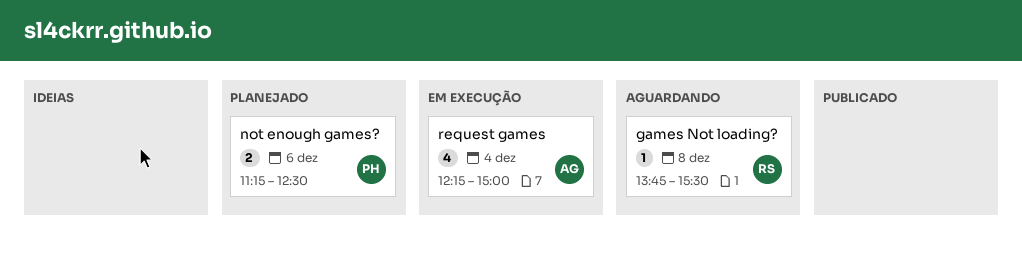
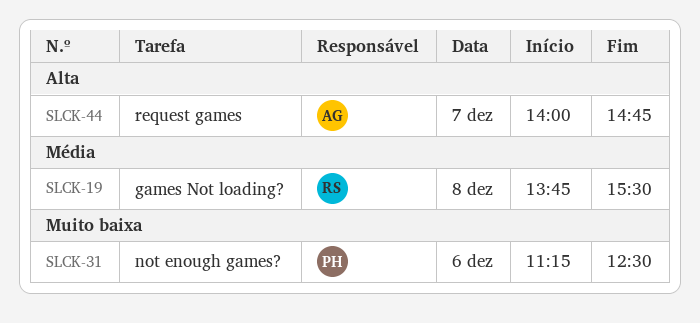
request games, day: Dec 4 -> Dec 7
request games, begins: 12:15 -> 14:00
request games, ends: 15:00 -> 14:45

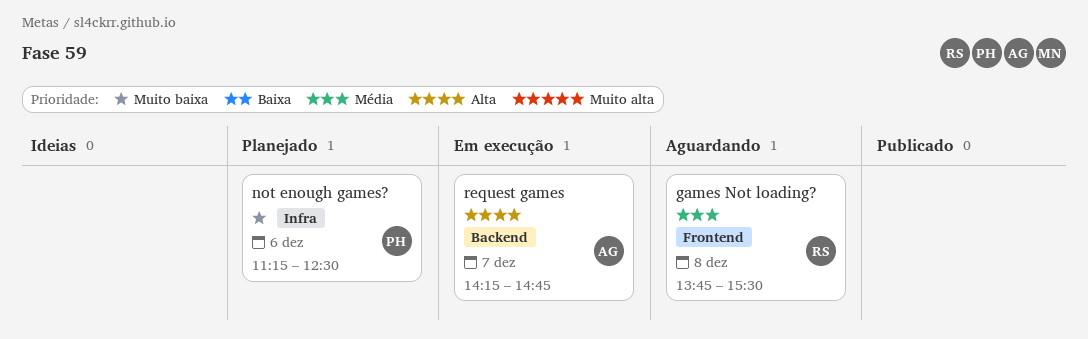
request games, begins: 14:00 -> 14:15

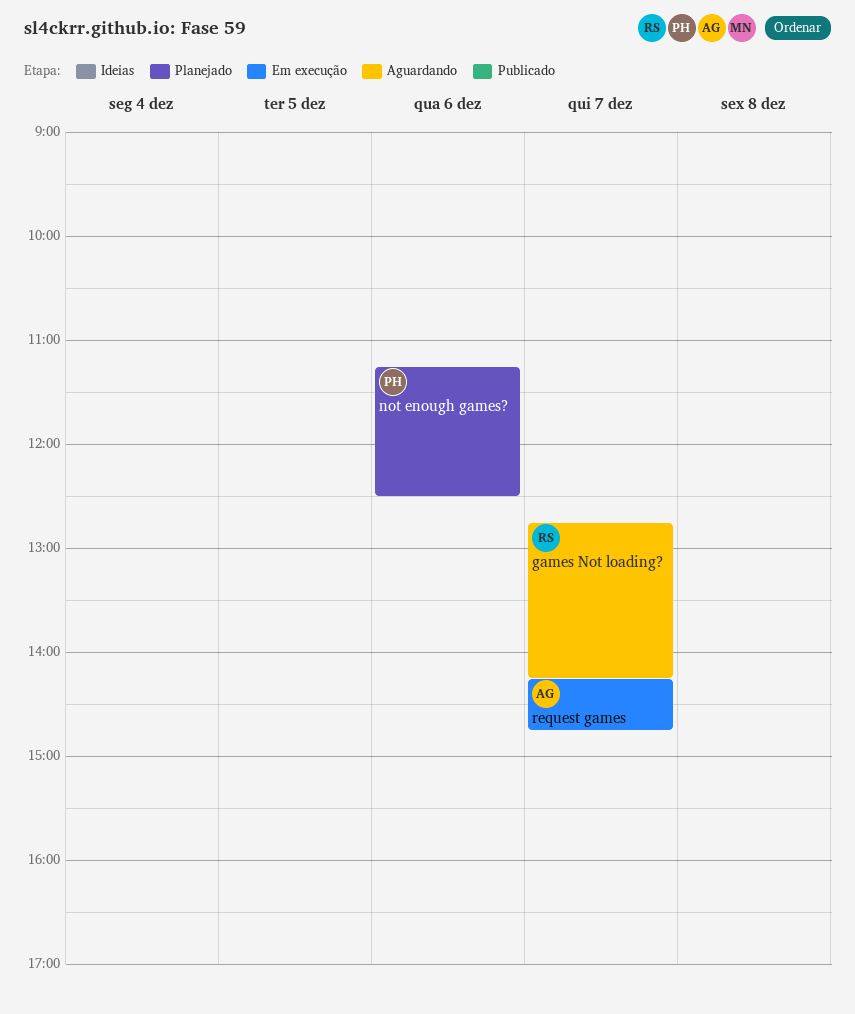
games Not loading?, day: Dec 8 -> Dec 7
games Not loading?, begins: 13:45 -> 12:45
games Not loading?, ends: 15:30 -> 14:15

